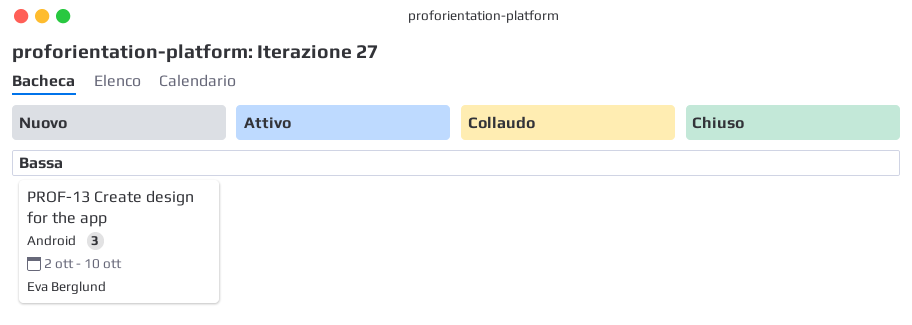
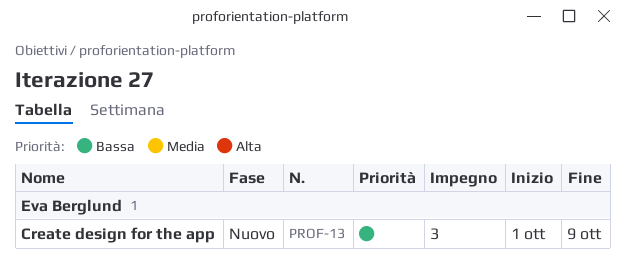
PROF-13, start: Oct 2 -> Oct 1
PROF-13, due: Oct 10 -> Oct 9

